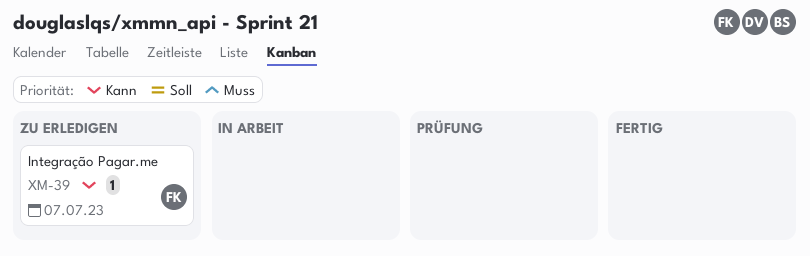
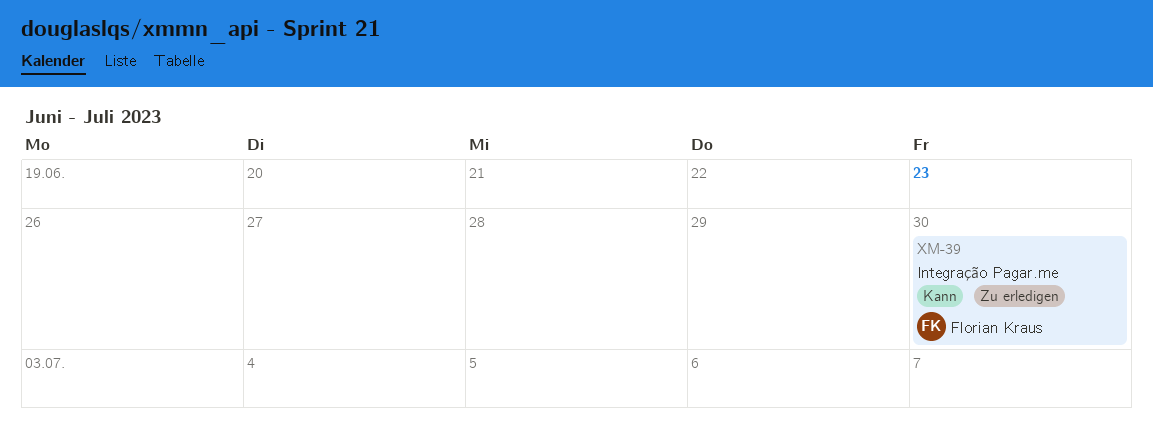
XM-39, due: Jul 7 -> Jun 30

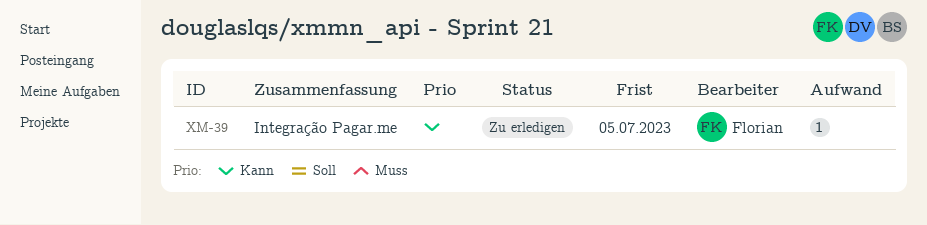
XM-39, due: Jun 30 -> Jul 5

